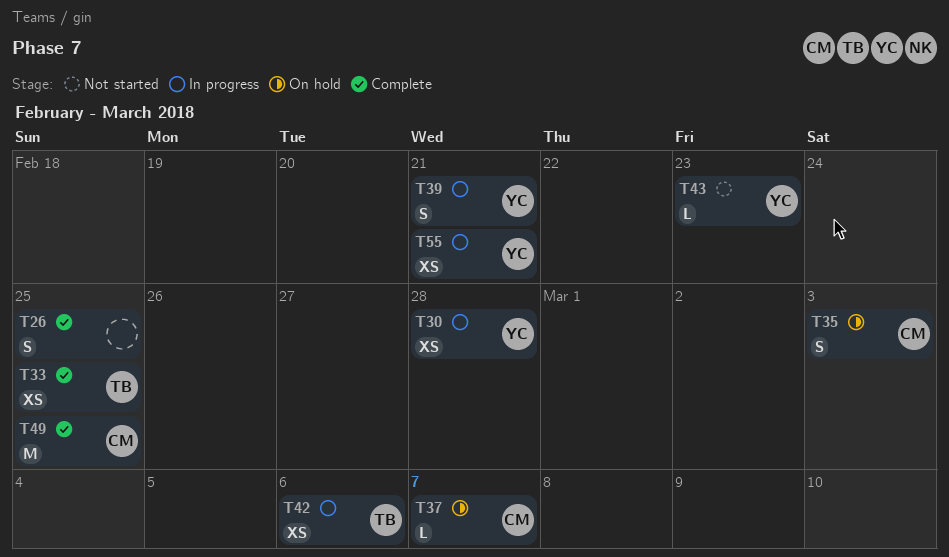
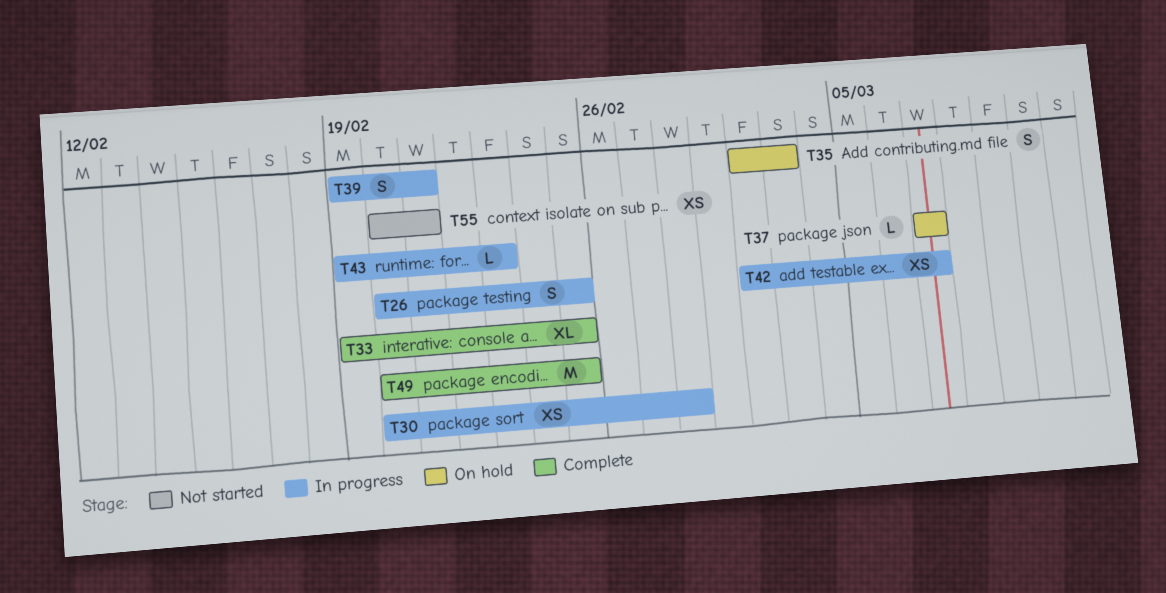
T26, status: Complete -> In progress
T33, estimate: XS -> XL
T42, due: Mar 6 -> Mar 7
T43, status: Not started -> In progress
T55, status: In progress -> Not started

